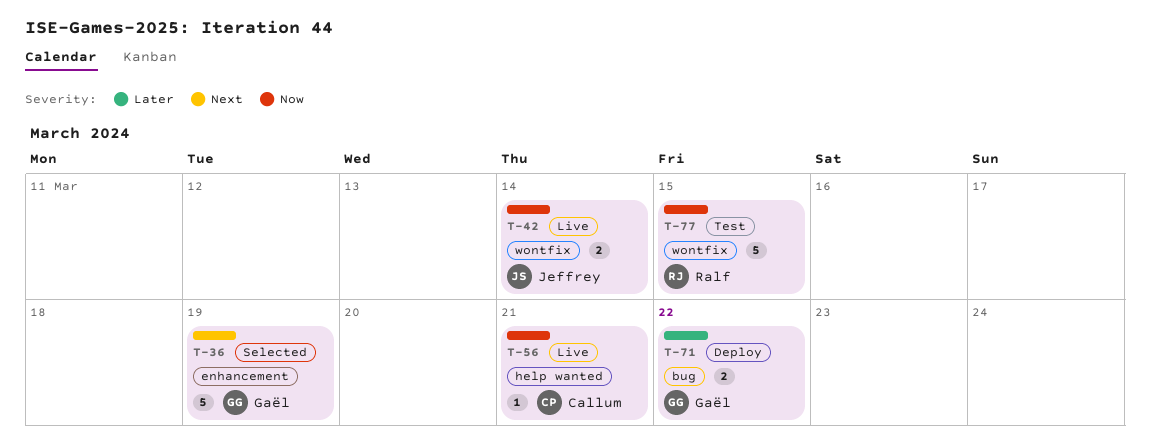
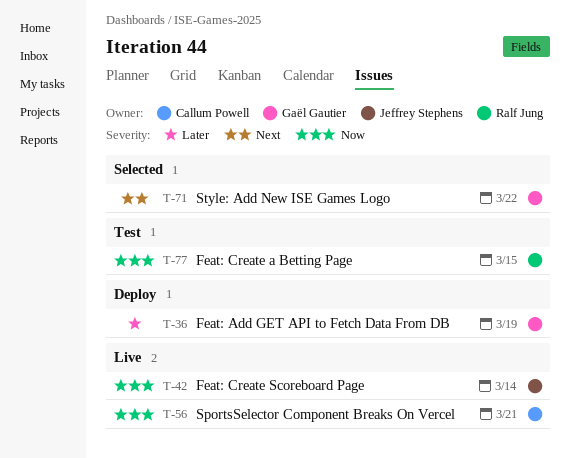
T-36, status: Selected -> Deploy
T-36, priority: Next -> Later
T-71, status: Deploy -> Selected
T-71, priority: Later -> Next

